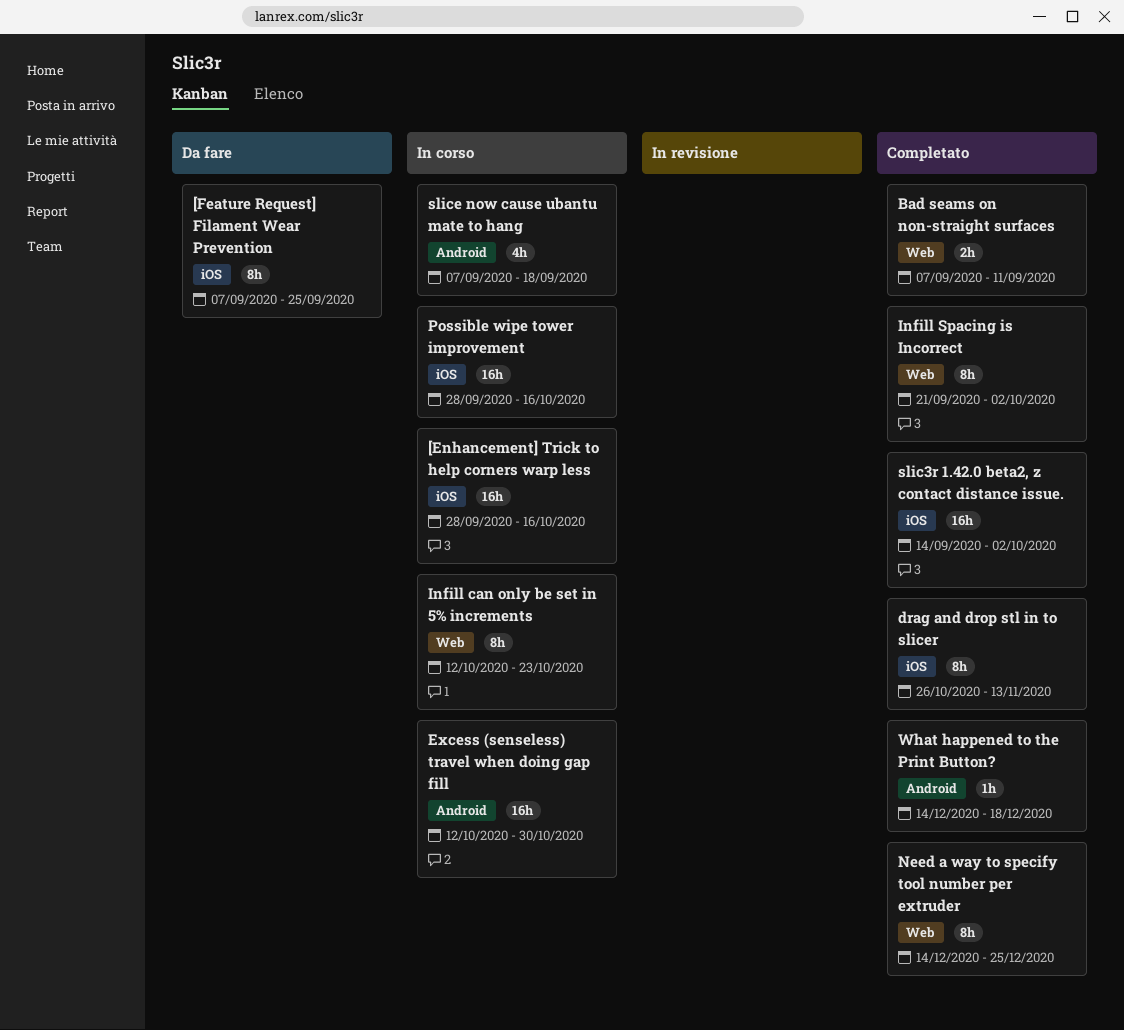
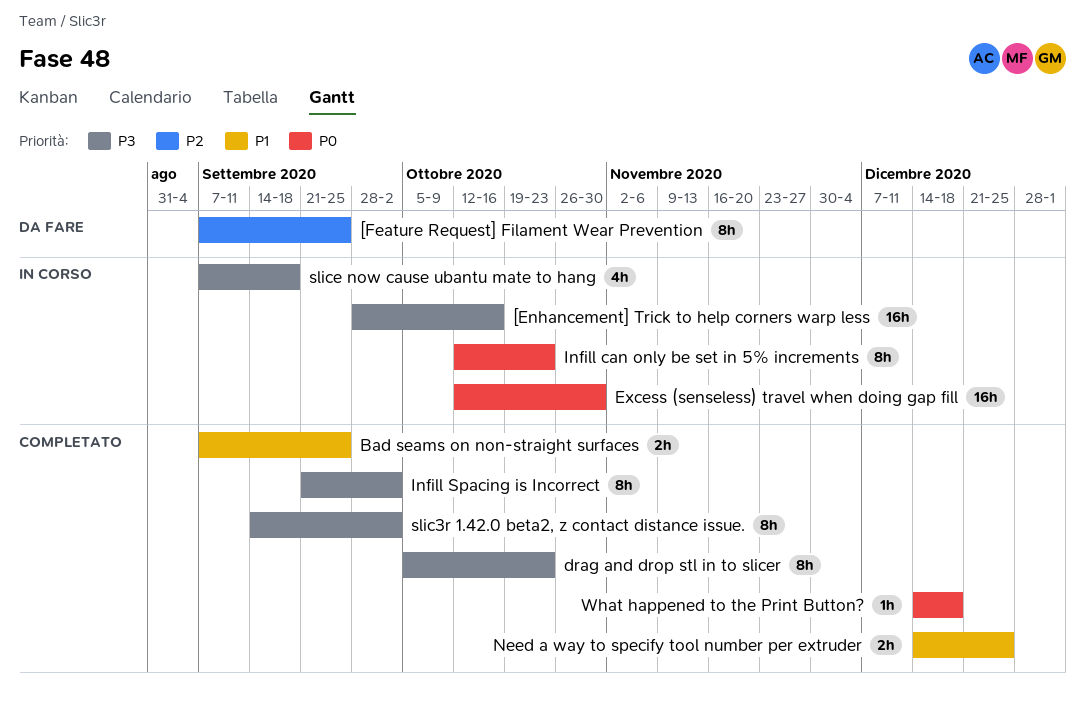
Bad seams on non-straight surfaces, due: Sep 11 -> Sep 25
drag and drop stl in to slicer, start: Oct 26 -> Oct 5
drag and drop stl in to slicer, due: Nov 13 -> Oct 23
Need a way to specify tool number per extruder, estimate: 8h -> 2h
Possible wipe tower improvement: present -> none
slic3r 1.42.0 beta2, z contact distance issue., estimate: 16h -> 8h

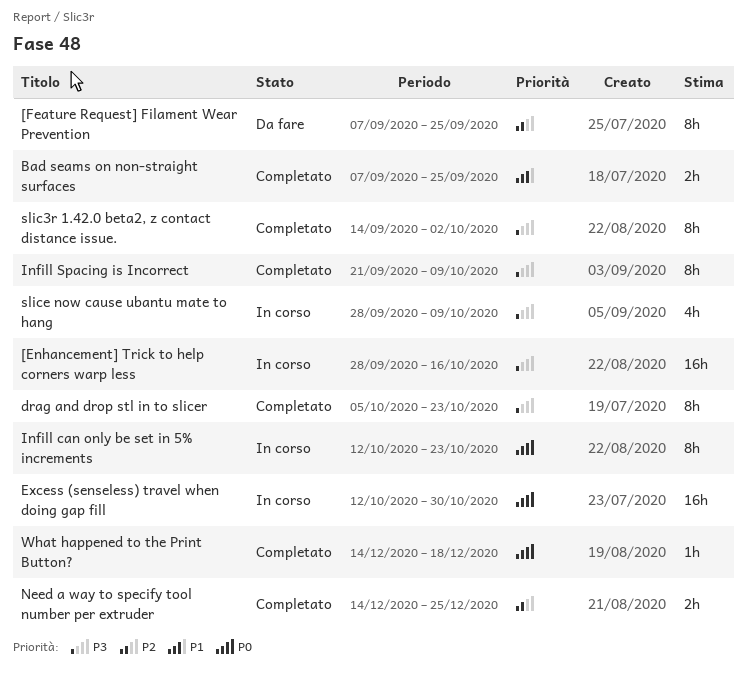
Infill Spacing is Incorrect, due: Oct 2 -> Oct 9
Need a way to specify tool number per extruder, priority: P1 -> P2
slice now cause ubantu mate to hang, start: Sep 7 -> Sep 28
slice now cause ubantu mate to hang, due: Sep 18 -> Oct 9

